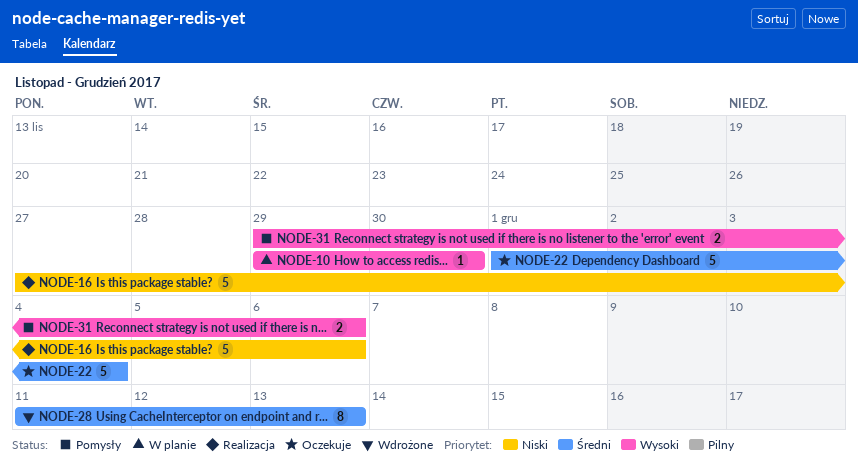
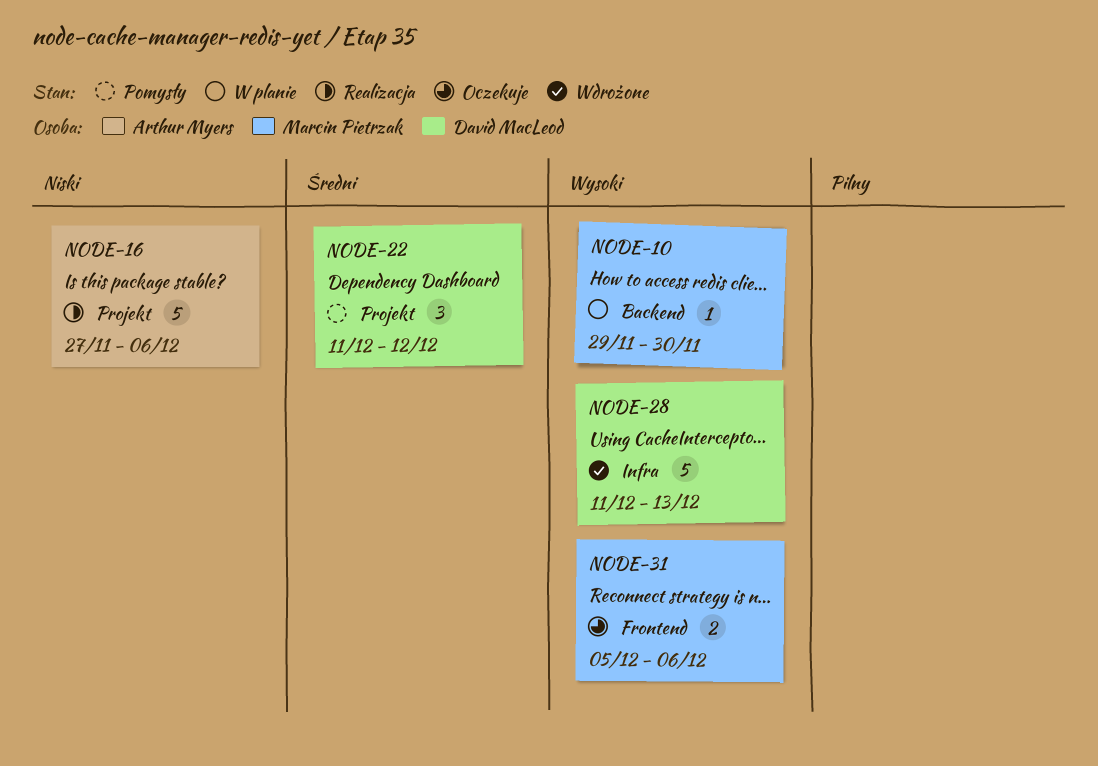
NODE-22, status: Oczekuje -> Pomysły
NODE-22, estimate: 5 -> 3
NODE-22, start: Dec 1 -> Dec 11
NODE-22, due: Dec 4 -> Dec 12
NODE-28, priority: Średni -> Wysoki
NODE-28, estimate: 8 -> 5
NODE-31, status: Pomysły -> Oczekuje
NODE-31, start: Nov 29 -> Dec 5

